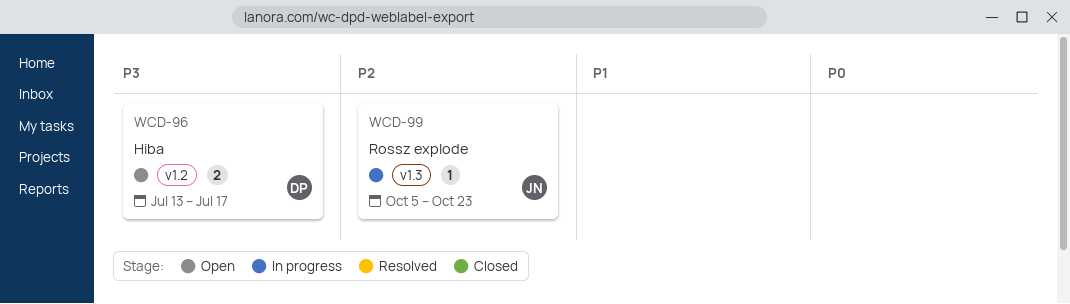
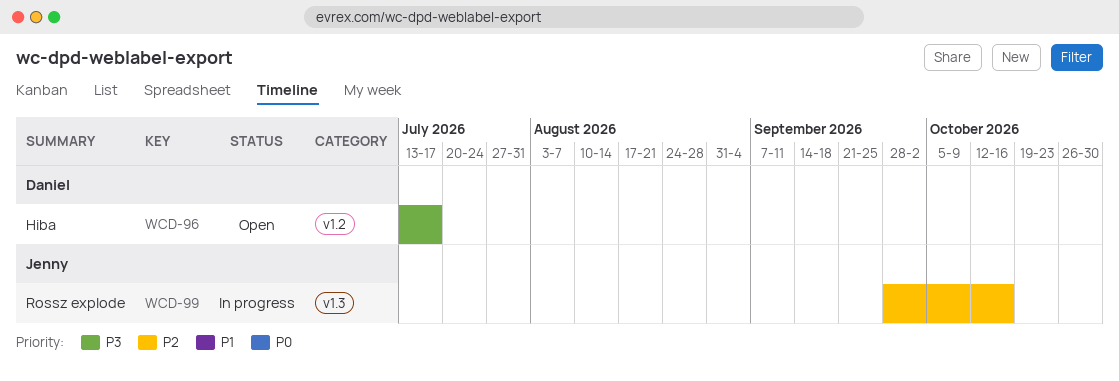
WCD-99, start: Oct 5 -> Sep 28
WCD-99, due: Oct 23 -> Oct 16

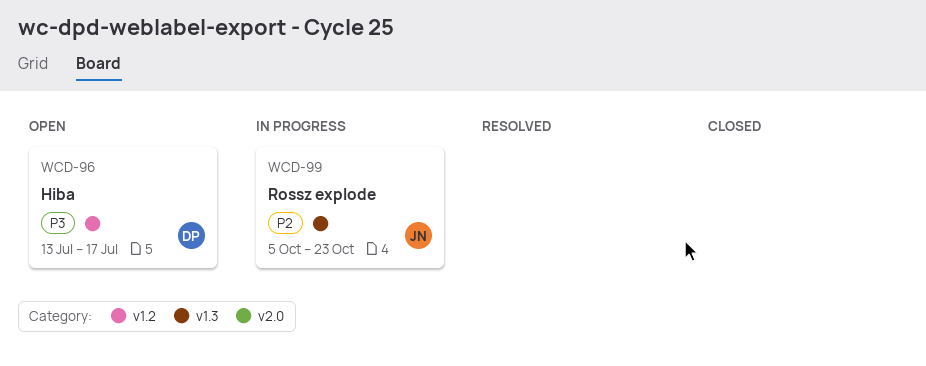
WCD-99, start: Sep 28 -> Oct 5
WCD-99, due: Oct 16 -> Oct 23

